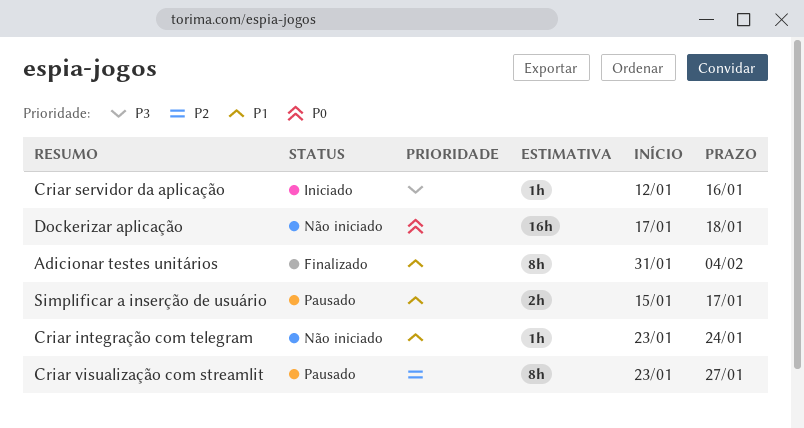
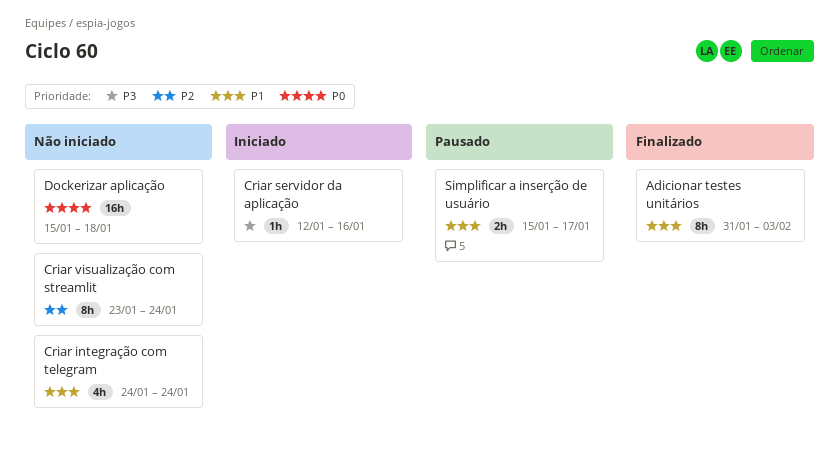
Adicionar testes unitários, due: Feb 4 -> Feb 3
Criar integração com telegram, estimate: 1h -> 4h
Criar integração com telegram, start: Jan 23 -> Jan 24
Criar visualização com streamlit, status: Pausado -> Não iniciado
Criar visualização com streamlit, due: Jan 27 -> Jan 24
Dockerizar aplicação, start: Jan 17 -> Jan 15

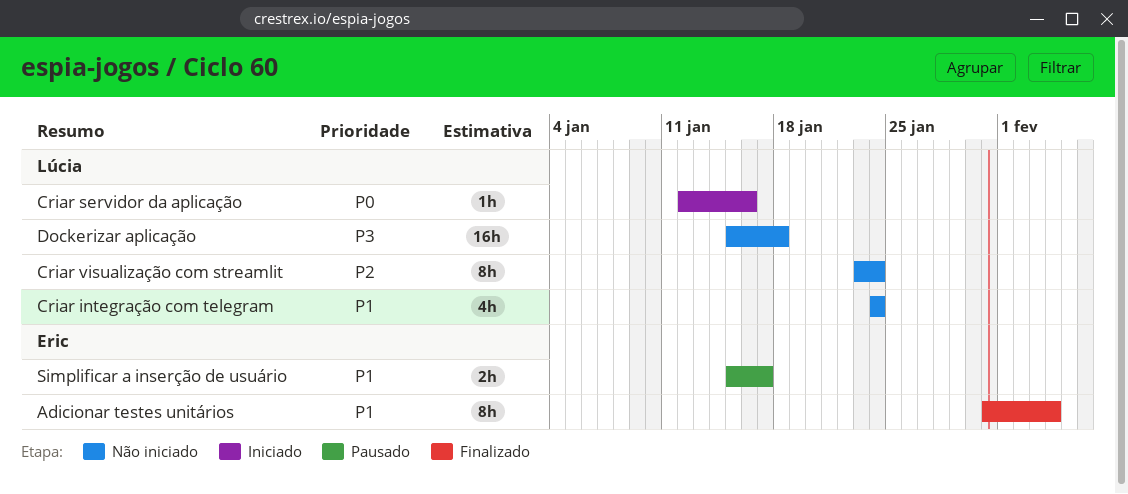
Adicionar testes unitários, due: Feb 3 -> Feb 4
Criar servidor da aplicação, priority: P3 -> P0
Dockerizar aplicação, priority: P0 -> P3

